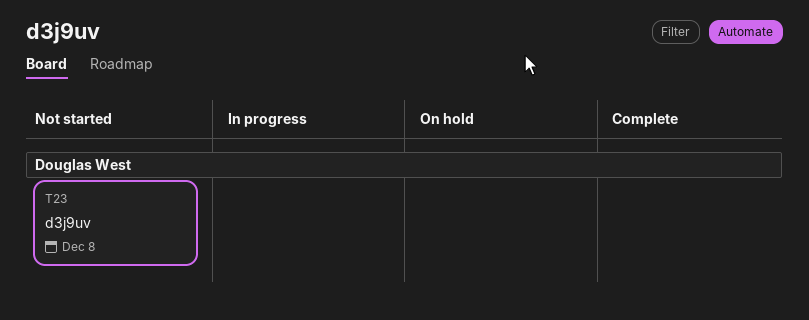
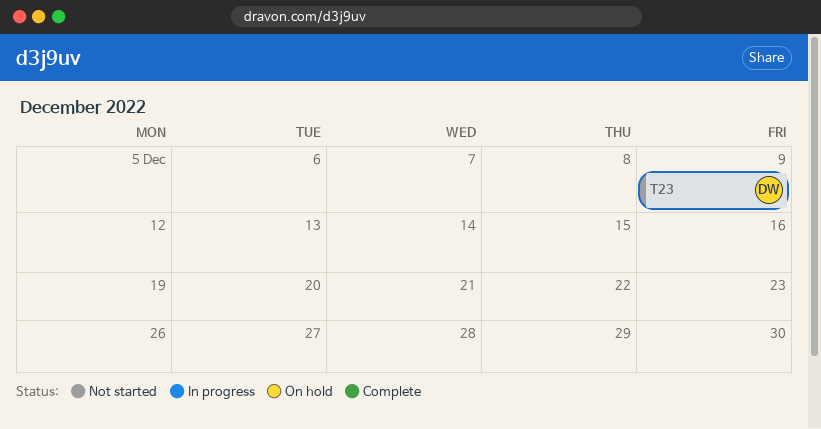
T23, due: Dec 8 -> Dec 9

